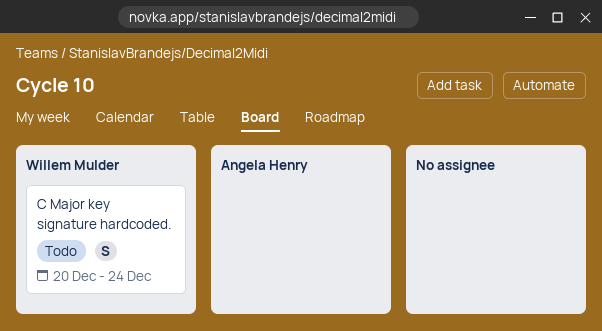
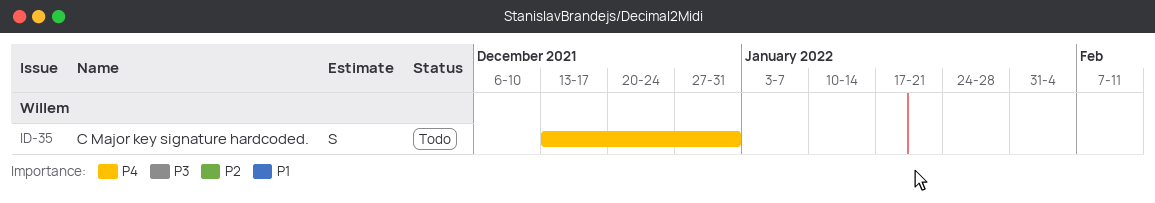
C Major key signature hardcoded., start: Dec 20 -> Dec 13
C Major key signature hardcoded., due: Dec 24 -> Dec 31

